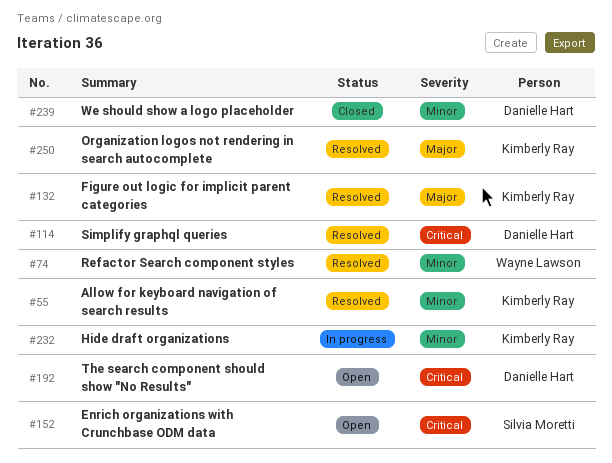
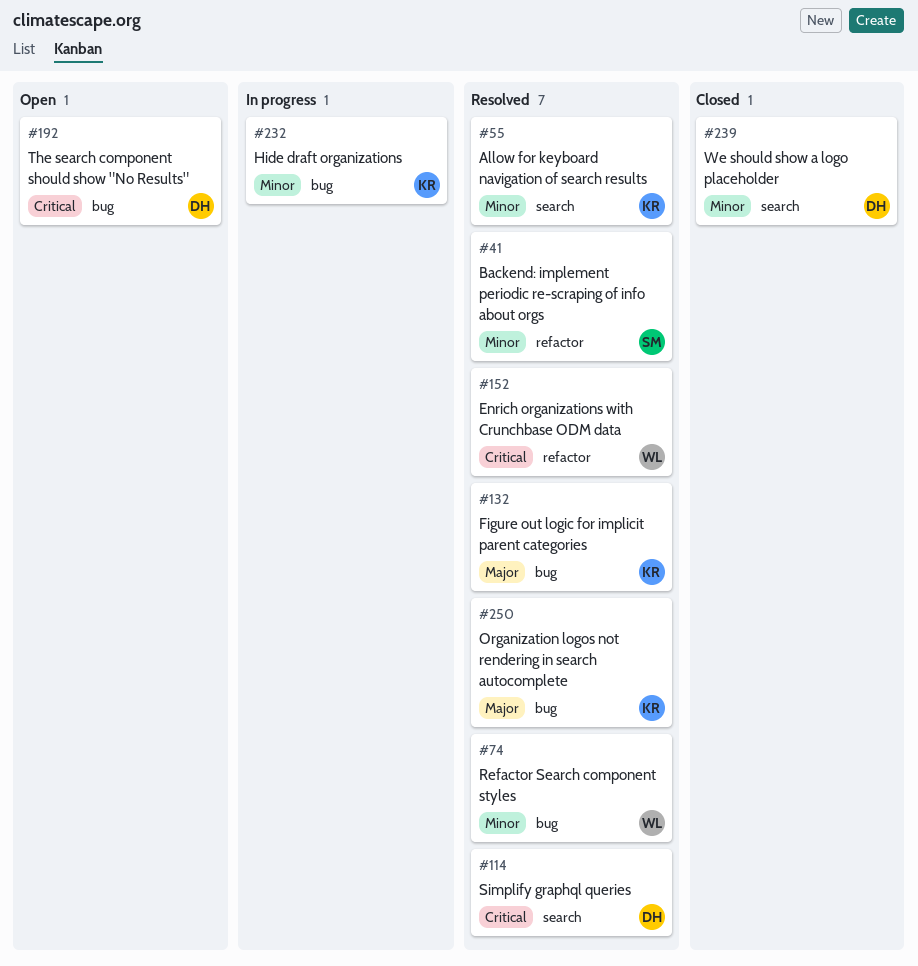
#41: none -> present
#152, status: Open -> Resolved
#152, owner: Silvia Moretti -> Wayne Lawson

